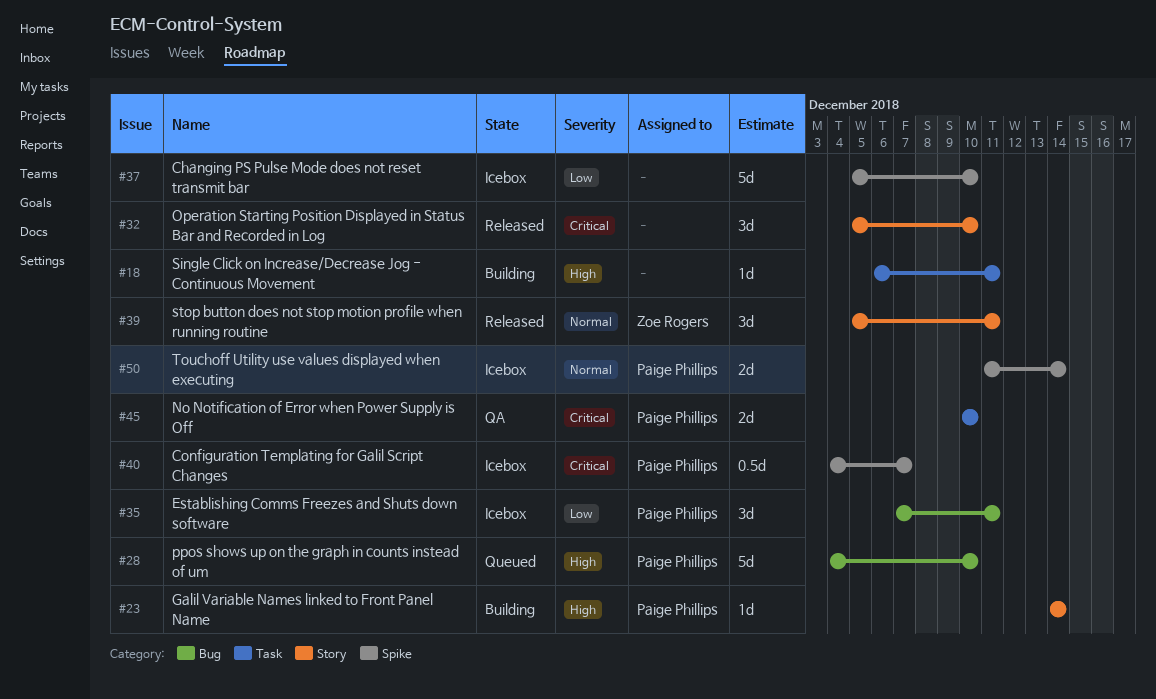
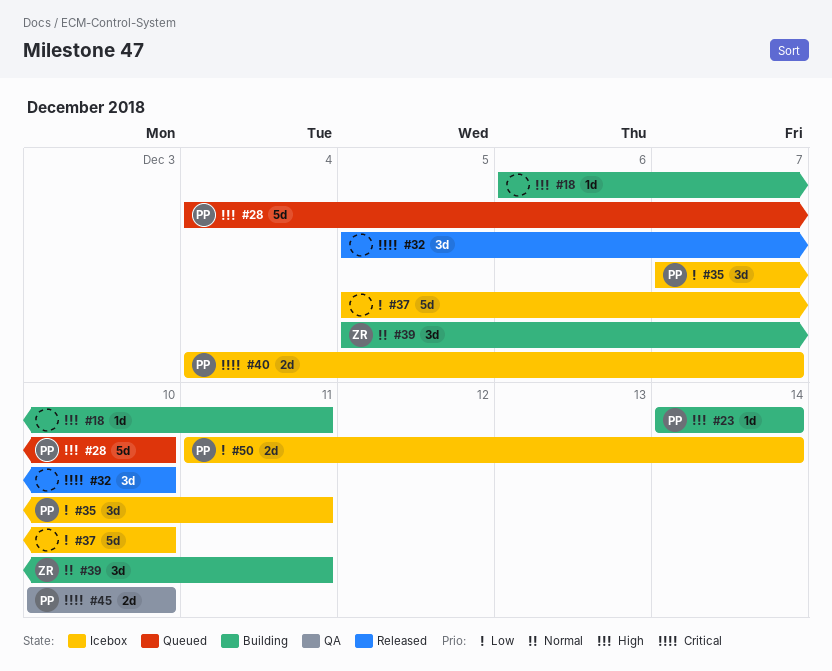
#39, status: Released -> Building
#40, estimate: 0.5d -> 2d
#50, priority: Normal -> Low

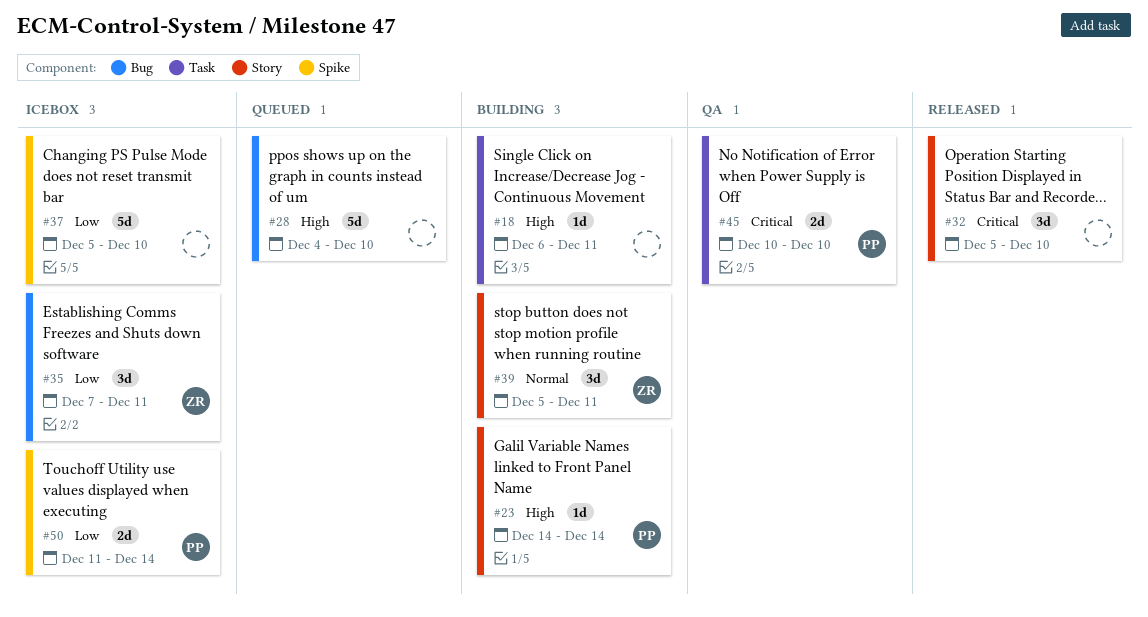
#28, owner: PP -> none
#35, owner: PP -> ZR
#40: present -> none

